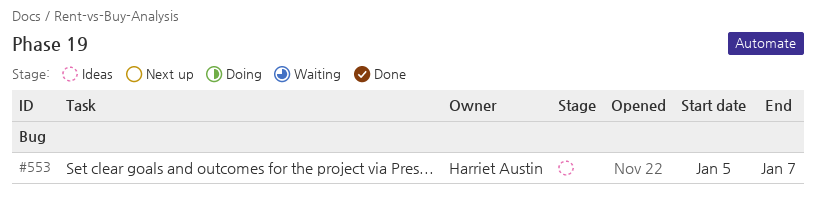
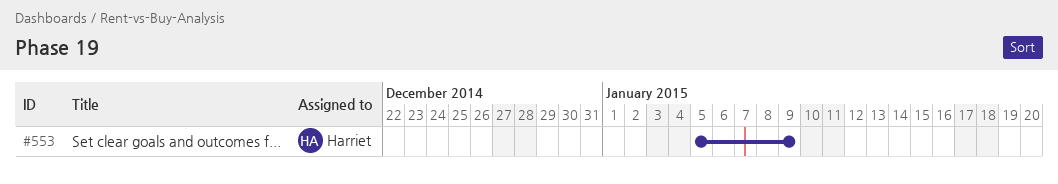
#553, due: Jan 7 -> Jan 9

